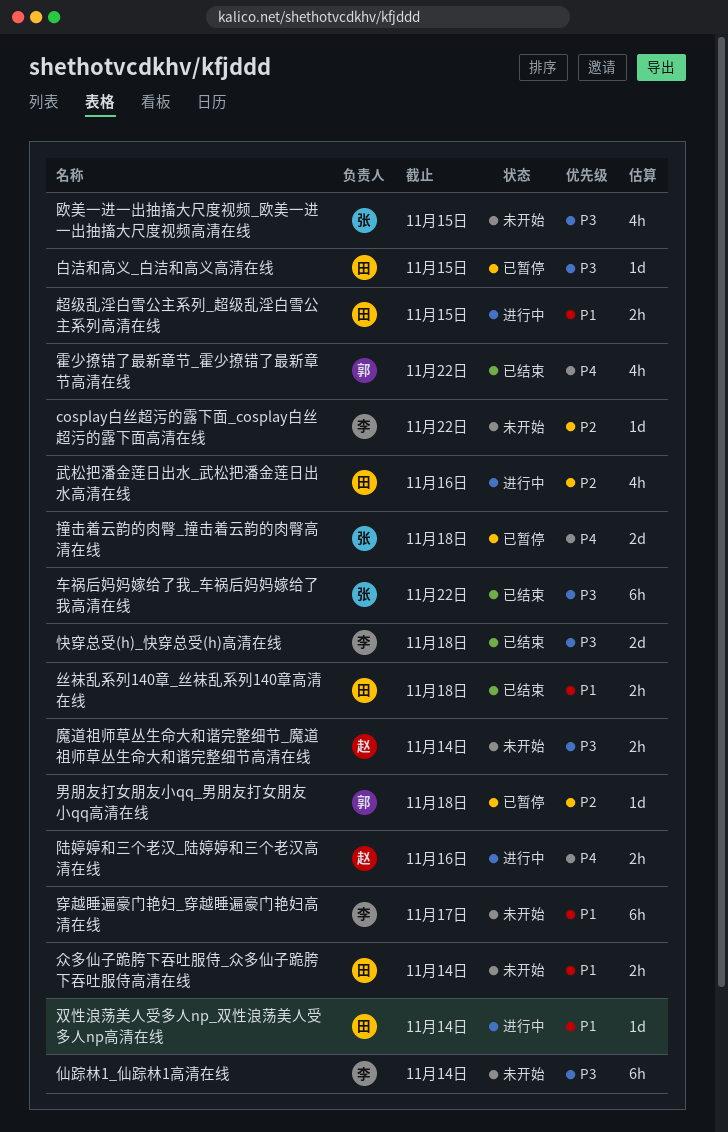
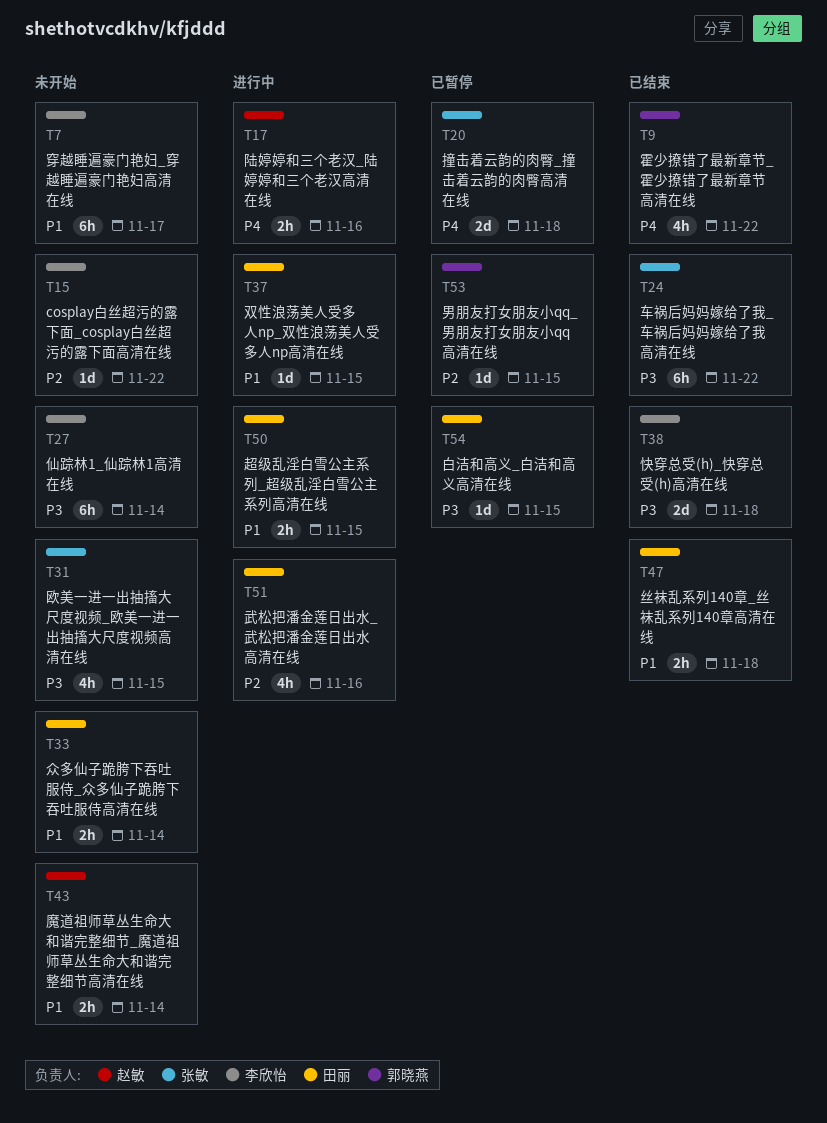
双性浪荡美人受多人np_双性浪荡美人受多人np高清在线, due: Nov 14 -> Nov 15
男朋友打女朋友小qq_男朋友打女朋友小qq高清在线, due: Nov 18 -> Nov 15
魔道祖师草丛生命大和谐完整细节_魔道祖师草丛生命大和谐完整细节高清在线, priority: P3 -> P1

